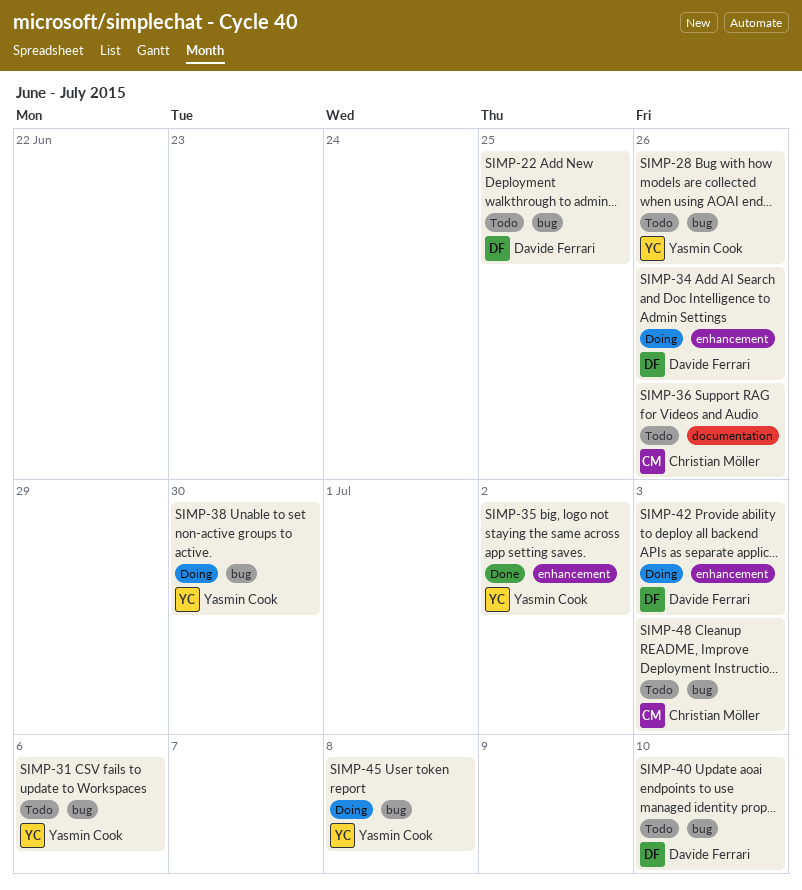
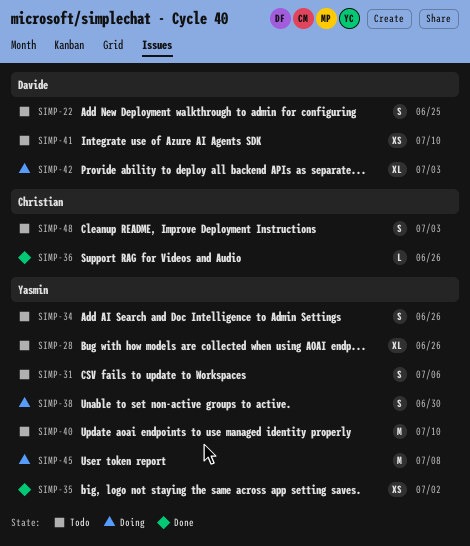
SIMP-34, status: Doing -> Todo
SIMP-34, owner: Davide Ferrari -> Yasmin Cook
SIMP-36, status: Todo -> Done
SIMP-40, owner: Davide Ferrari -> Yasmin Cook
SIMP-41: none -> present

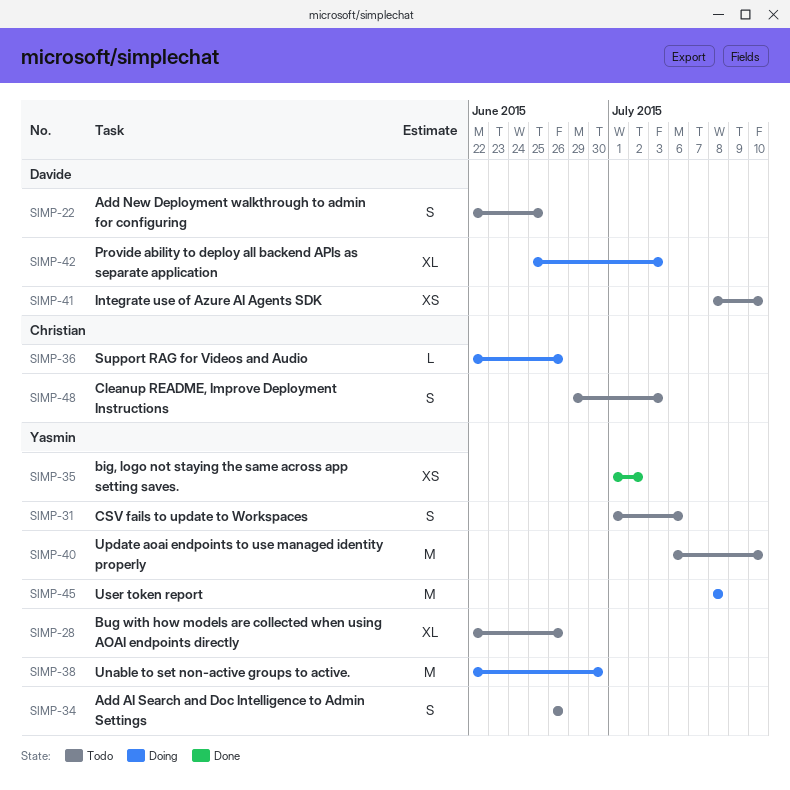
SIMP-36, status: Done -> Doing
SIMP-38, estimate: S -> M

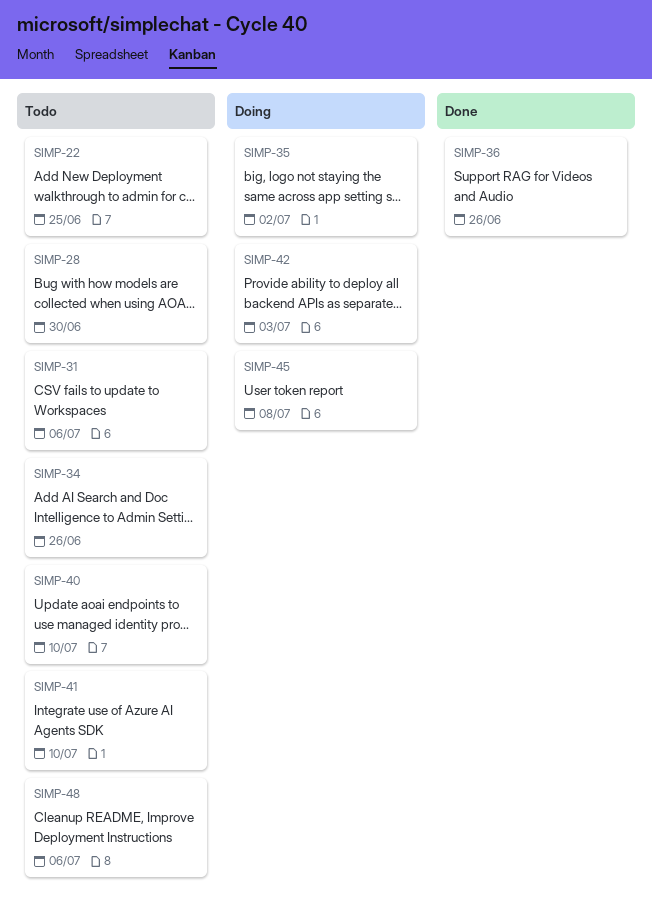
SIMP-28, due: Jun 26 -> Jun 30
SIMP-35, status: Done -> Doing
SIMP-36, status: Doing -> Done
SIMP-38: present -> none
SIMP-48, due: Jul 3 -> Jul 6

